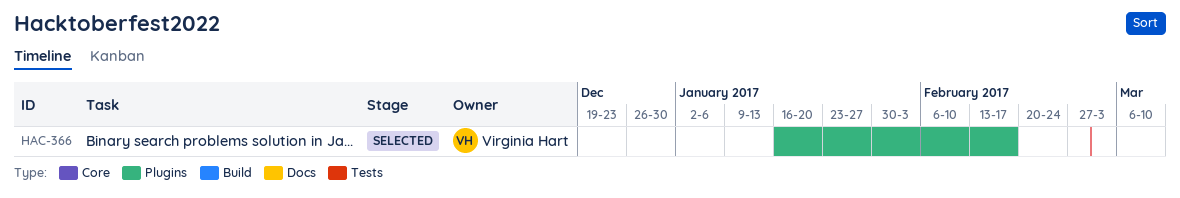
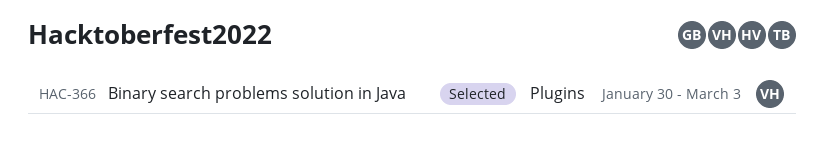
HAC-366, start: Jan 16 -> Jan 30
HAC-366, due: Feb 17 -> Mar 3

